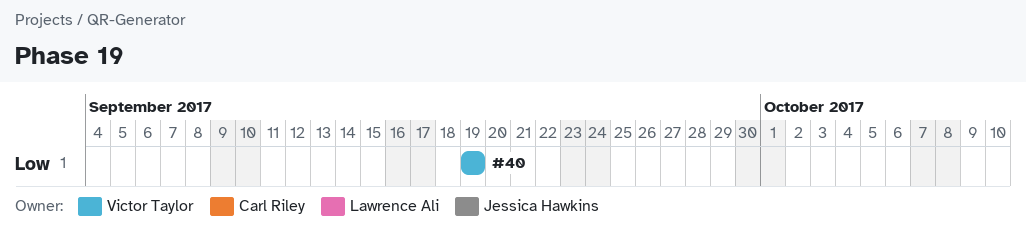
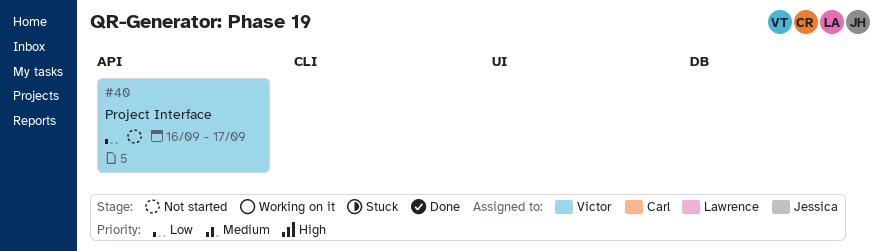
#40, start: Sep 19 -> Sep 16
#40, due: Sep 19 -> Sep 17

